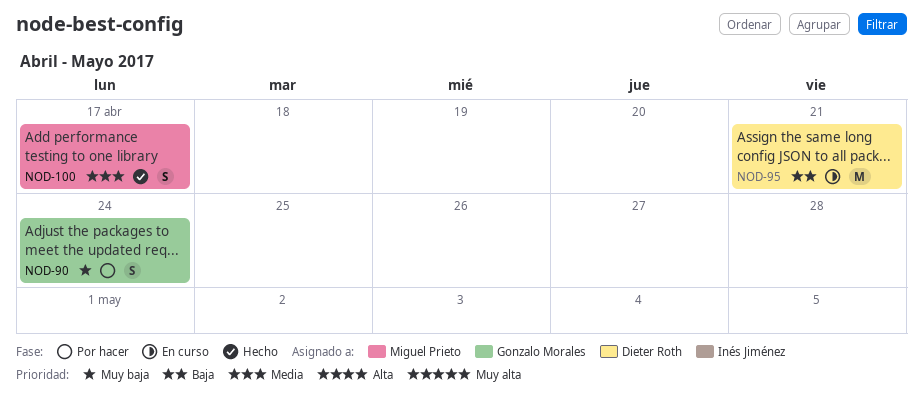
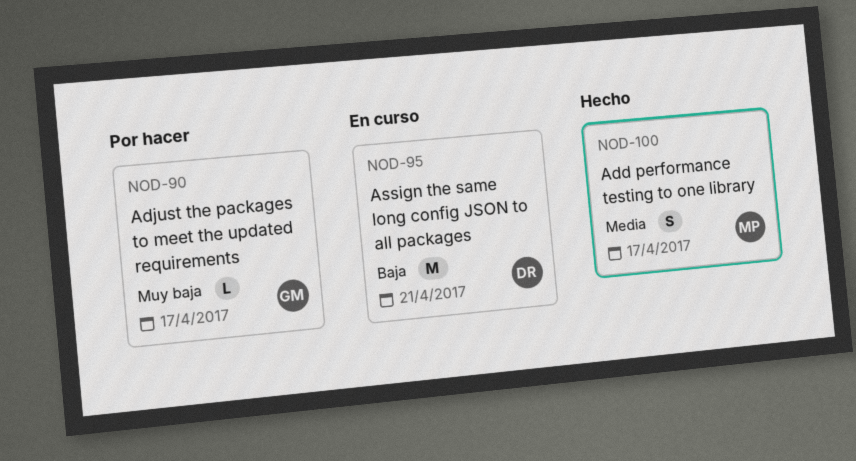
NOD-90, estimate: S -> L
NOD-90, due: Apr 24 -> Apr 17

